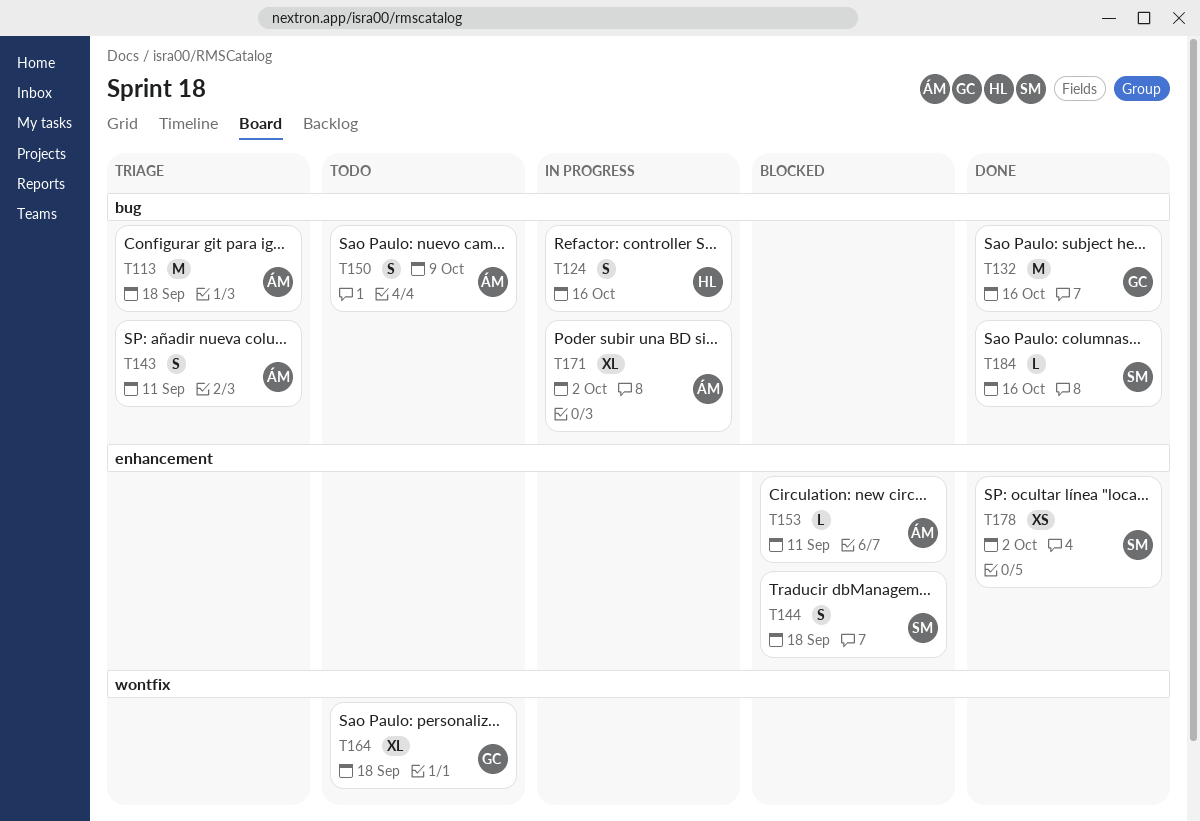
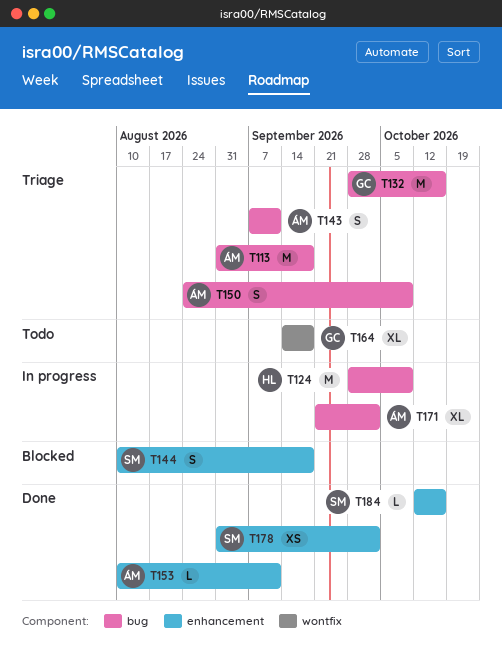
T124, estimate: S -> M
T124, due: Oct 16 -> Oct 9
T132, status: Done -> Triage
T150, status: Todo -> Triage
T153, status: Blocked -> Done
T184, label: bug -> enhancement

